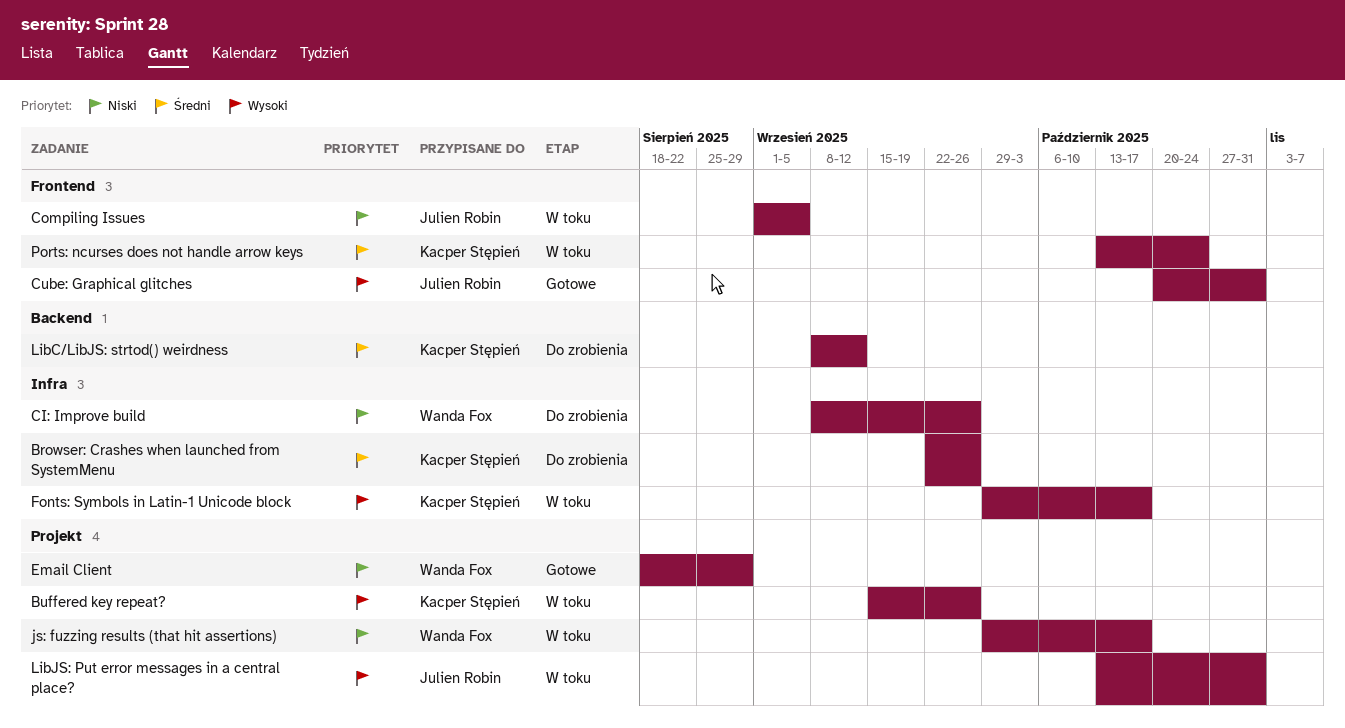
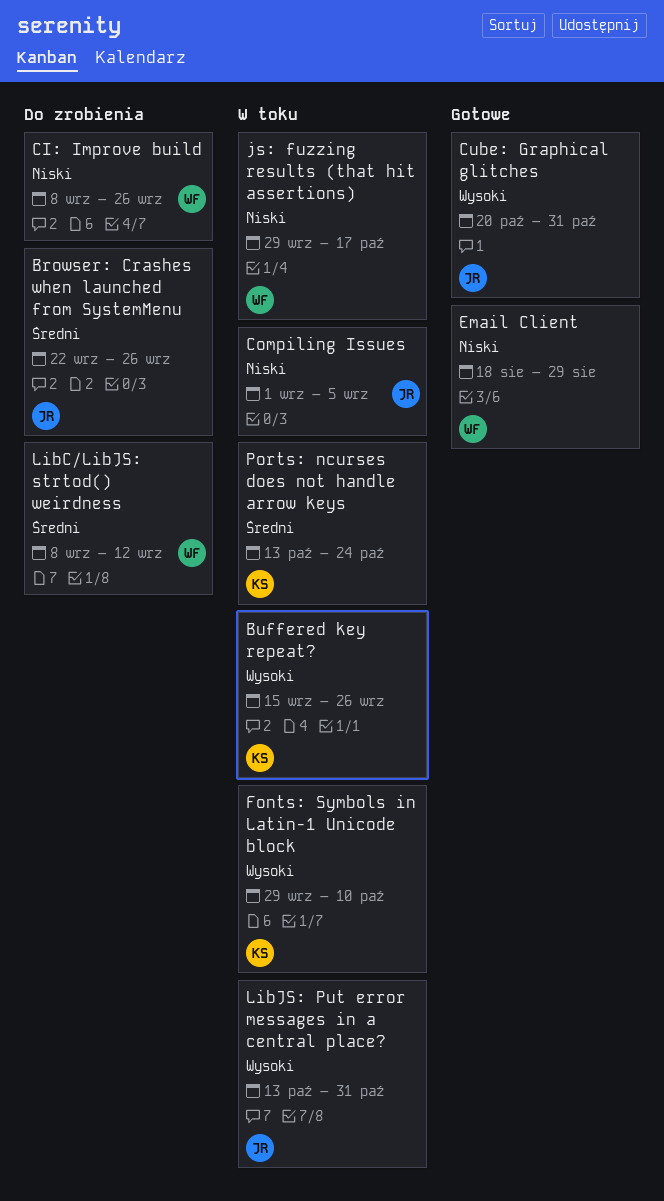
Browser: Crashes when launched from SystemMenu, owner: Kacper Stępień -> Julien Robin
Fonts: Symbols in Latin-1 Unicode block, due: Oct 17 -> Oct 10
LibC/LibJS: strtod() weirdness, owner: Kacper Stępień -> Wanda Fox

